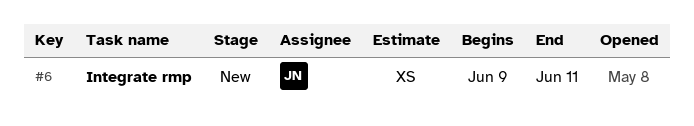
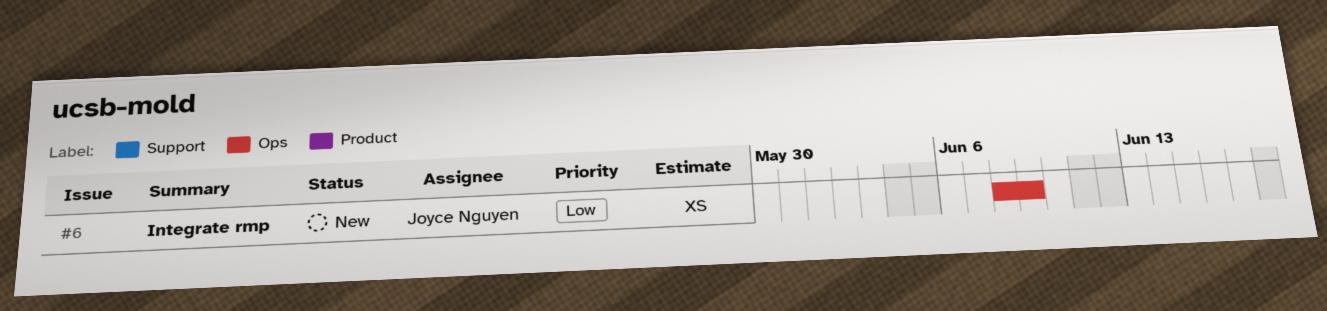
#6, start: Jun 9 -> Jun 8
#6, due: Jun 11 -> Jun 9

